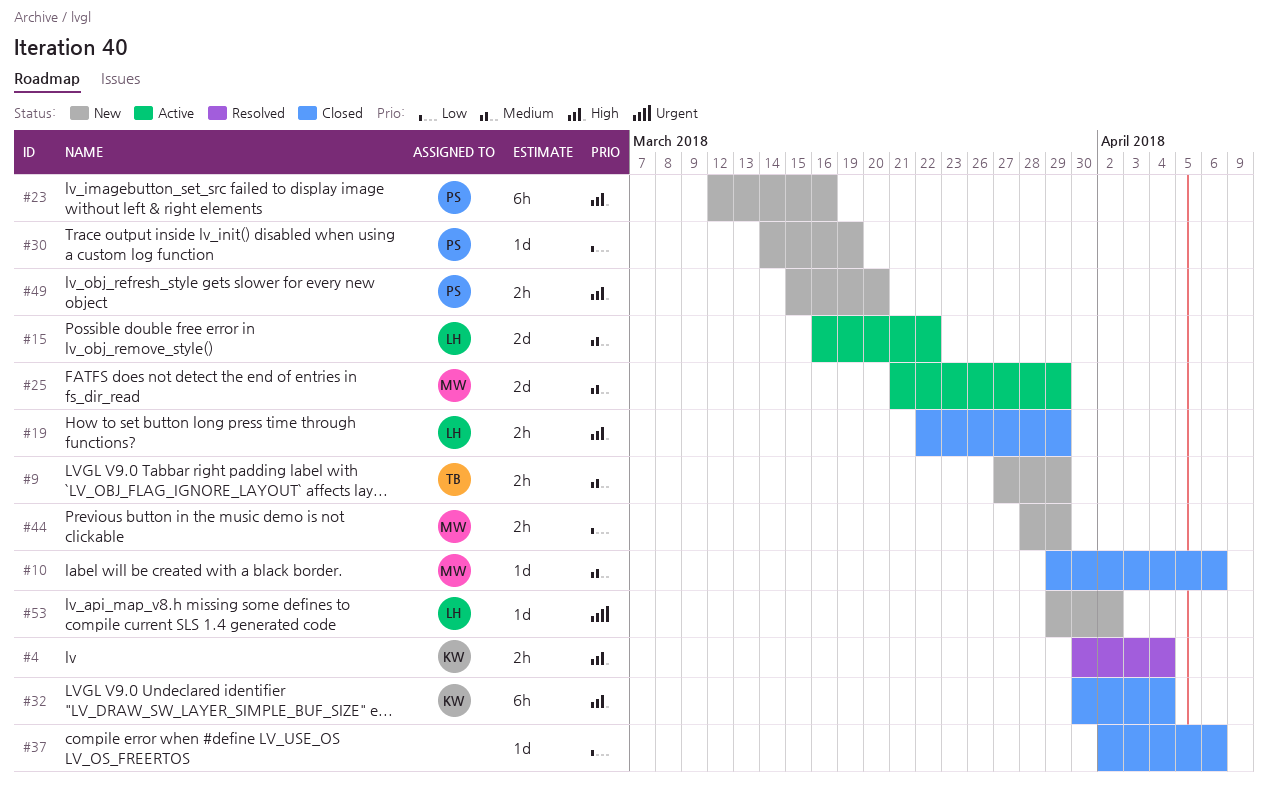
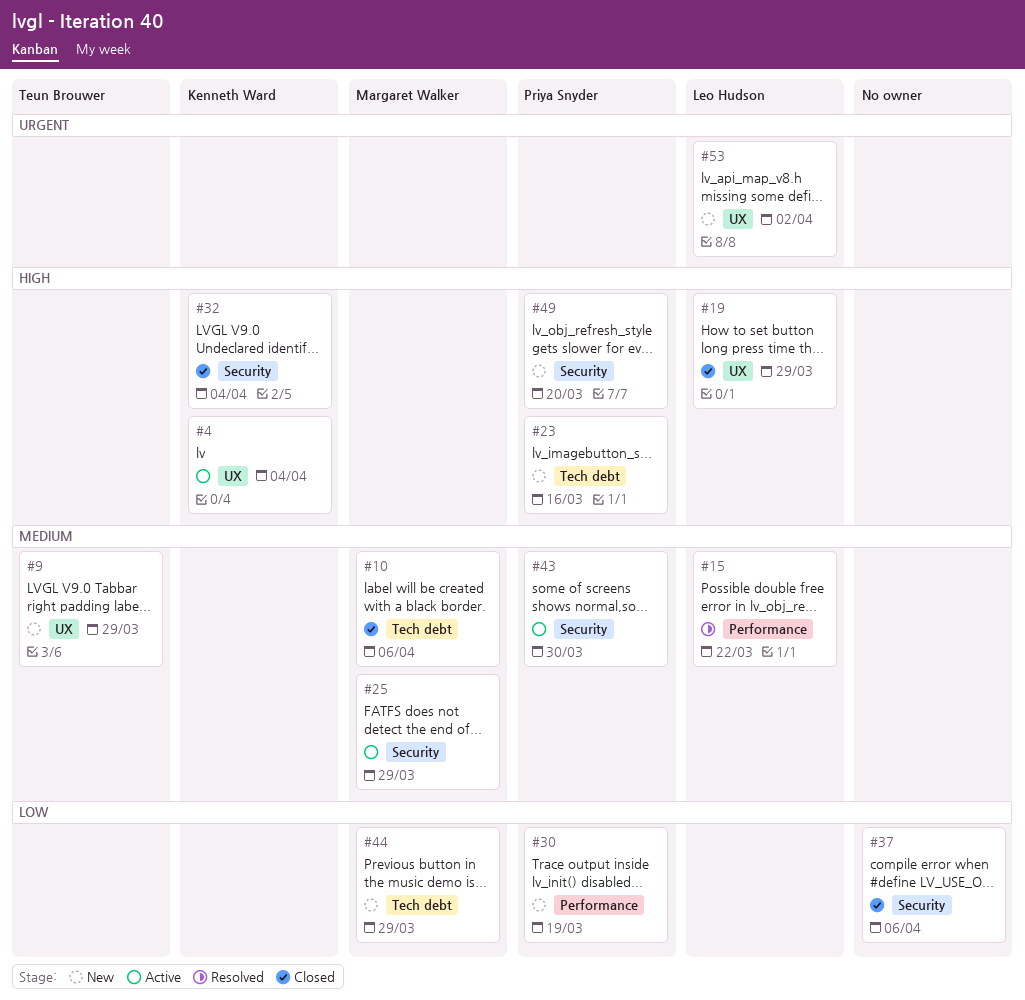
#4, status: Resolved -> Active
#15, status: Active -> Resolved
#43: none -> present

